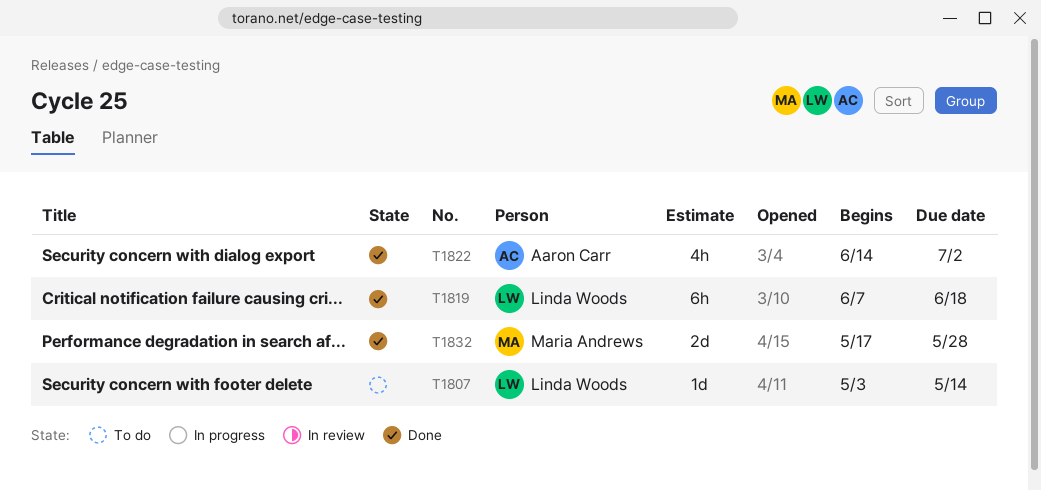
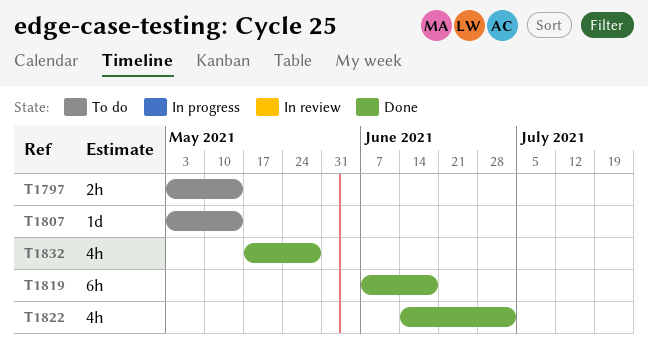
T1797: none -> present
T1832, estimate: 2d -> 4h

